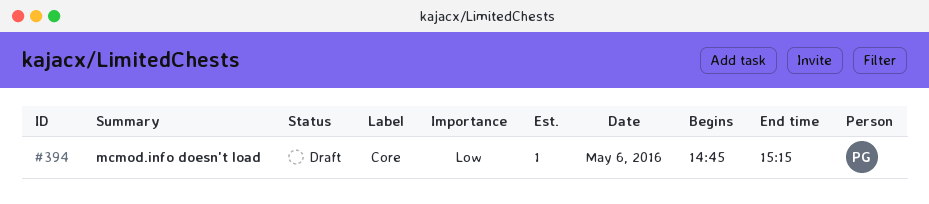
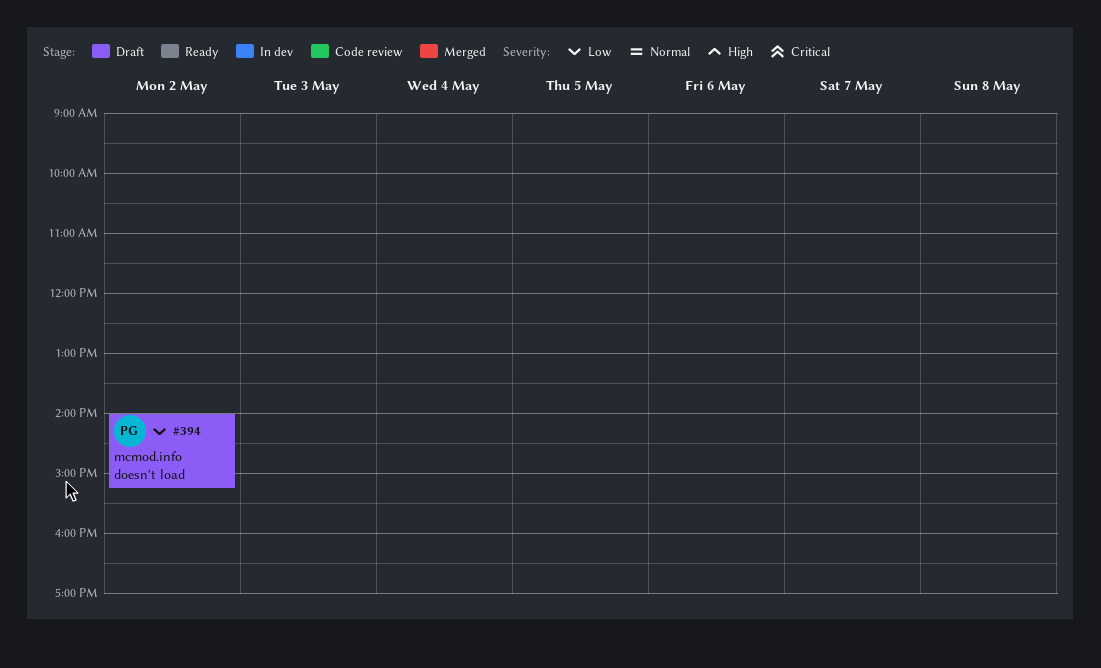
#394, day: May 6 -> May 2
#394, begins: 14:45 -> 14:00

